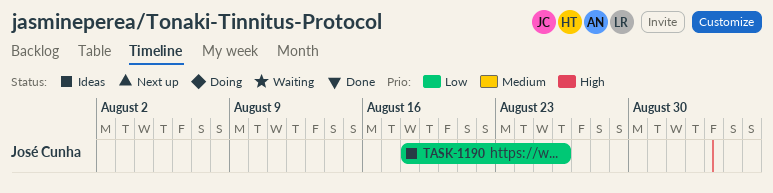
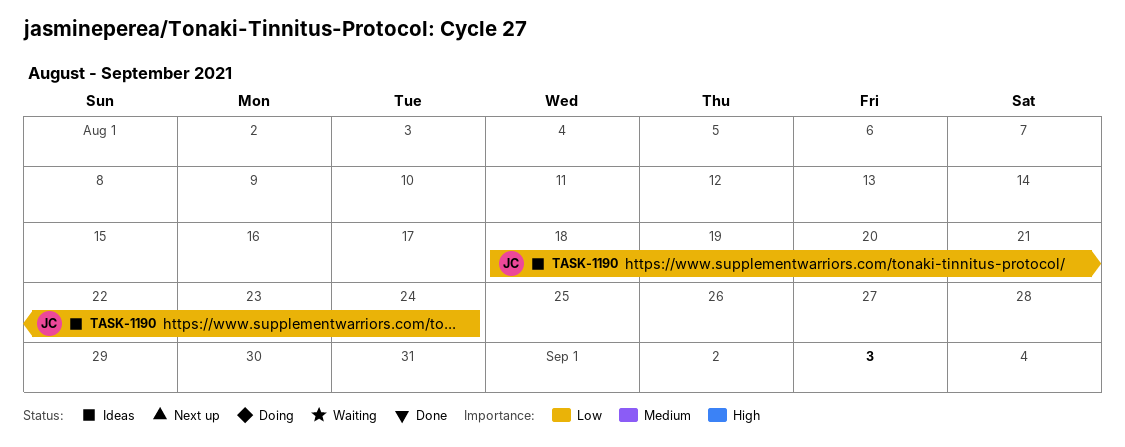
TASK-1190, due: Aug 26 -> Aug 24

